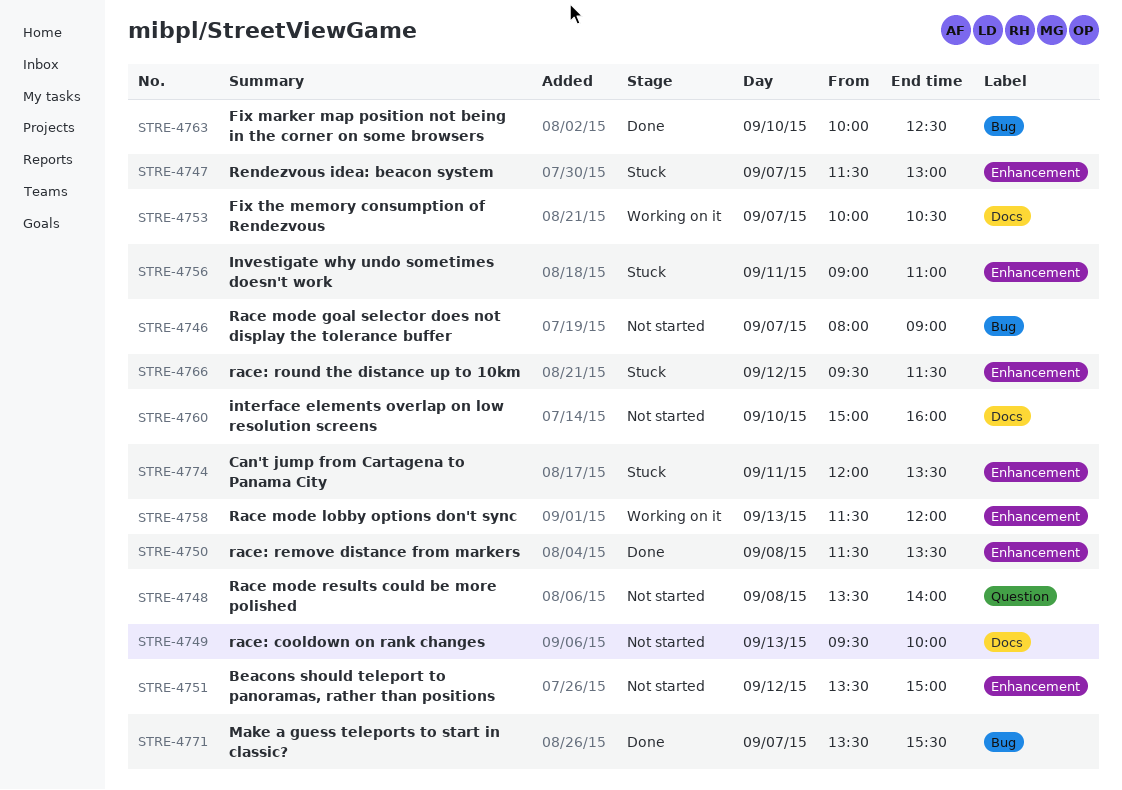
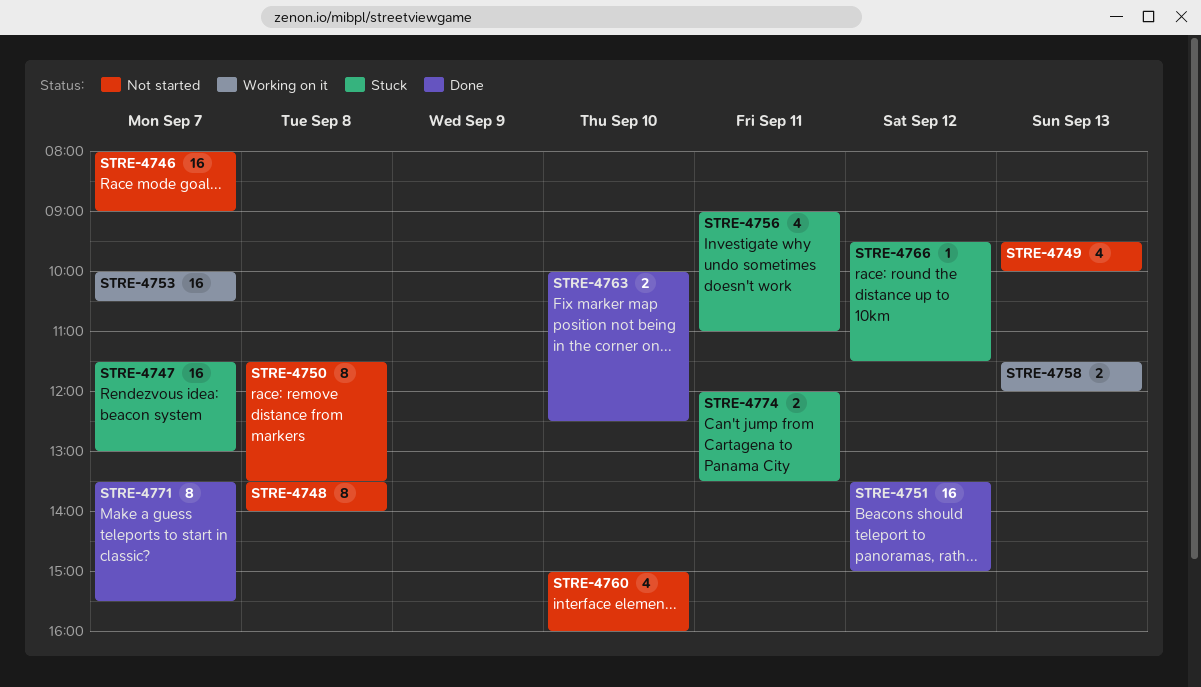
STRE-4750, status: Done -> Not started
STRE-4751, status: Not started -> Done

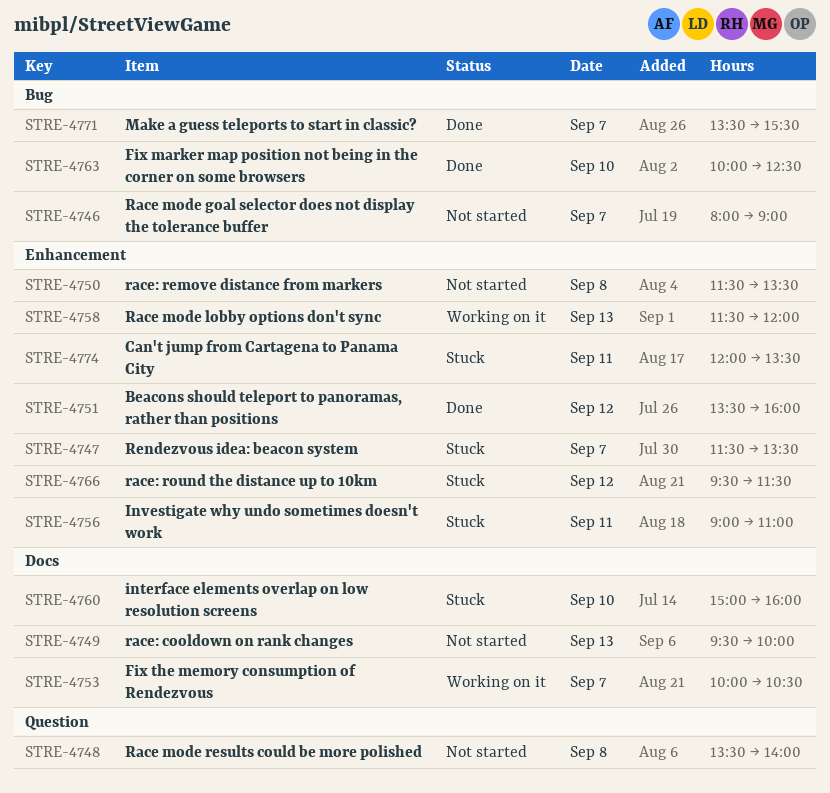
STRE-4747, ends: 13:00 -> 13:30
STRE-4751, ends: 15:00 -> 16:00
STRE-4760, status: Not started -> Stuck

